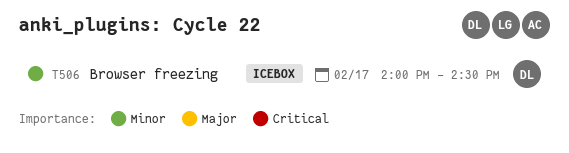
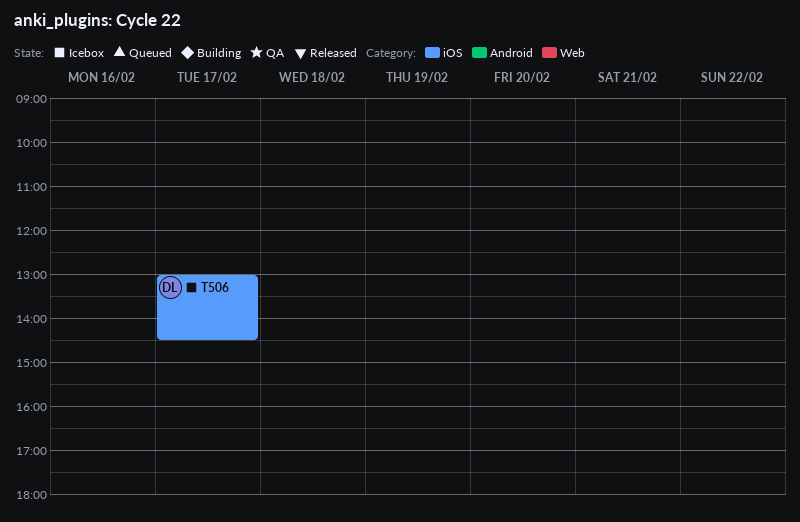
T506, begins: 14:00 -> 13:00

